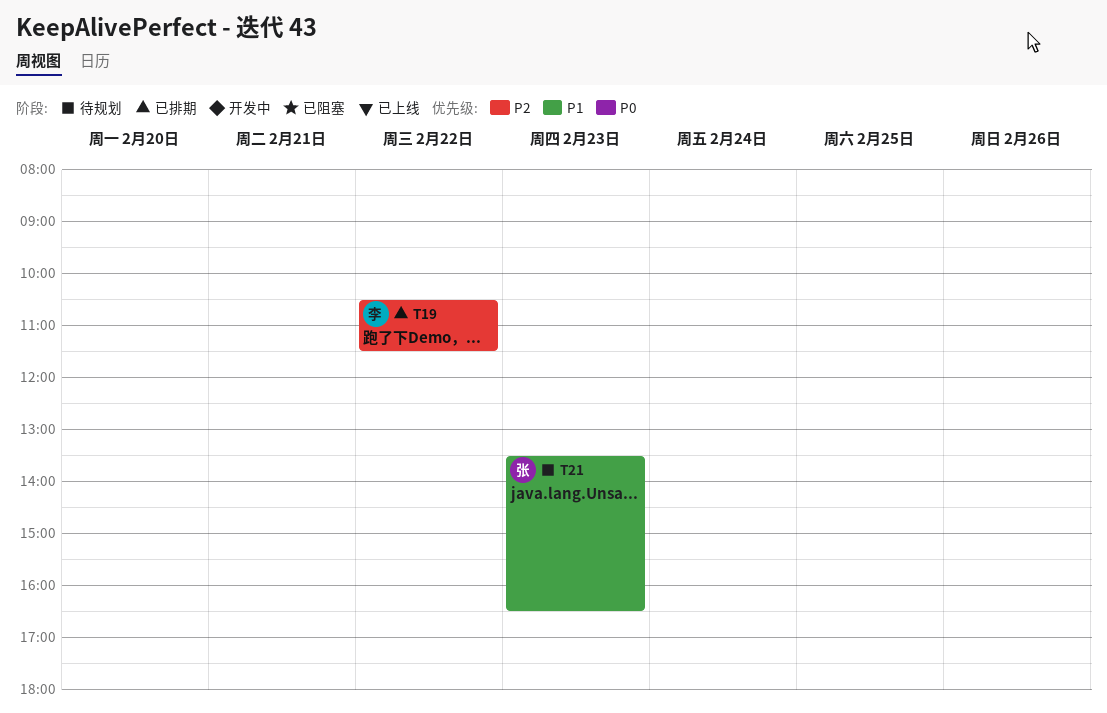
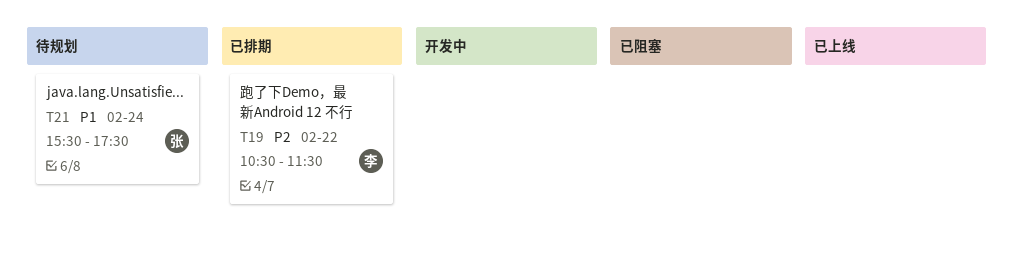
T21, day: Feb 23 -> Feb 24
T21, begins: 13:30 -> 15:30
T21, ends: 16:30 -> 17:30

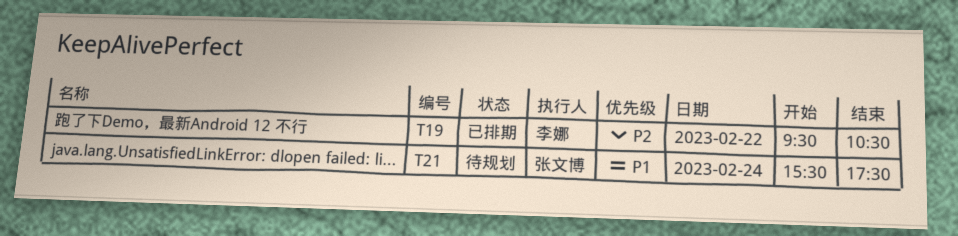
T19, begins: 10:30 -> 09:30
T19, ends: 11:30 -> 10:30

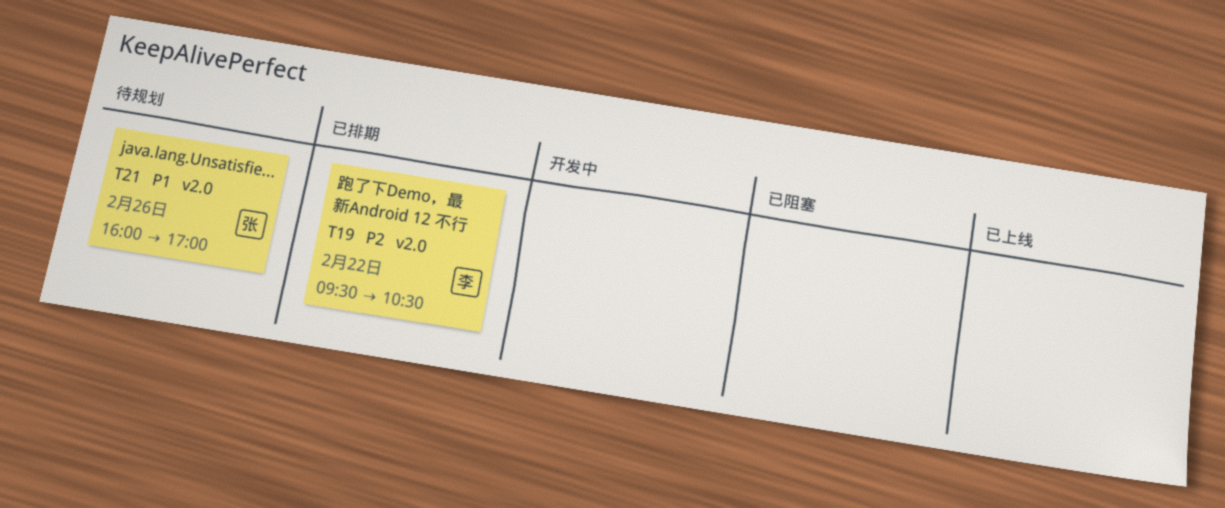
T21, day: Feb 24 -> Feb 26
T21, begins: 15:30 -> 16:00
T21, ends: 17:30 -> 17:00

